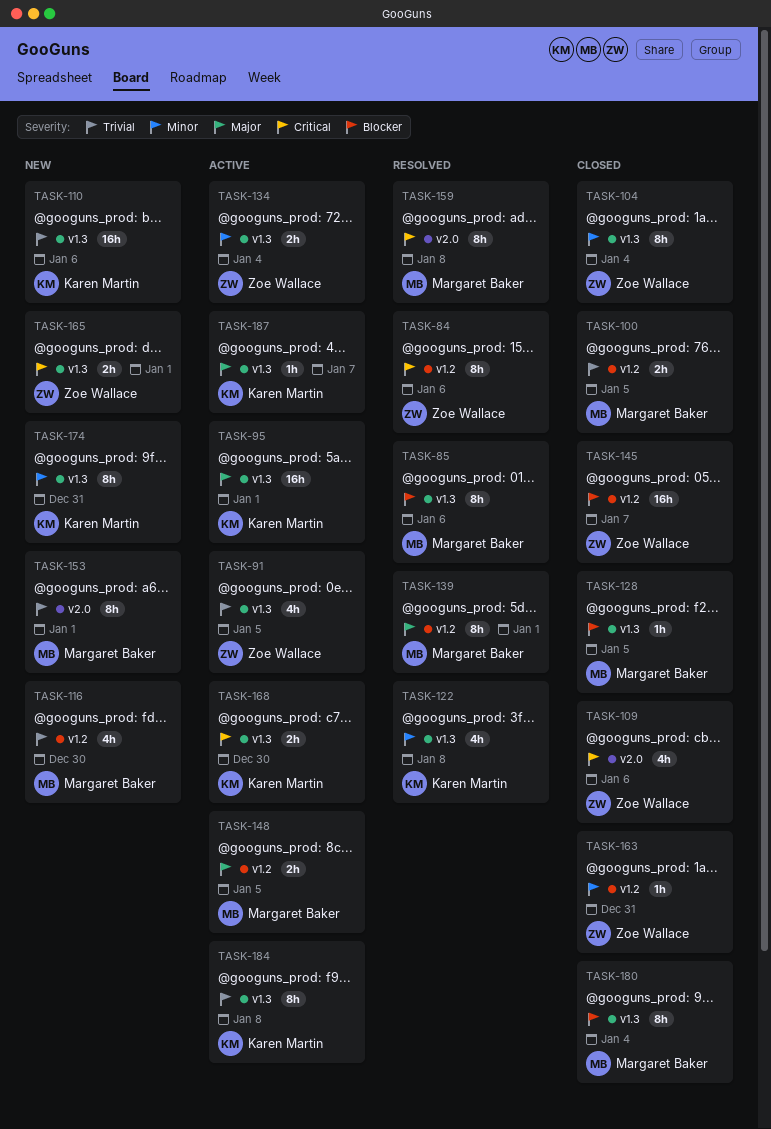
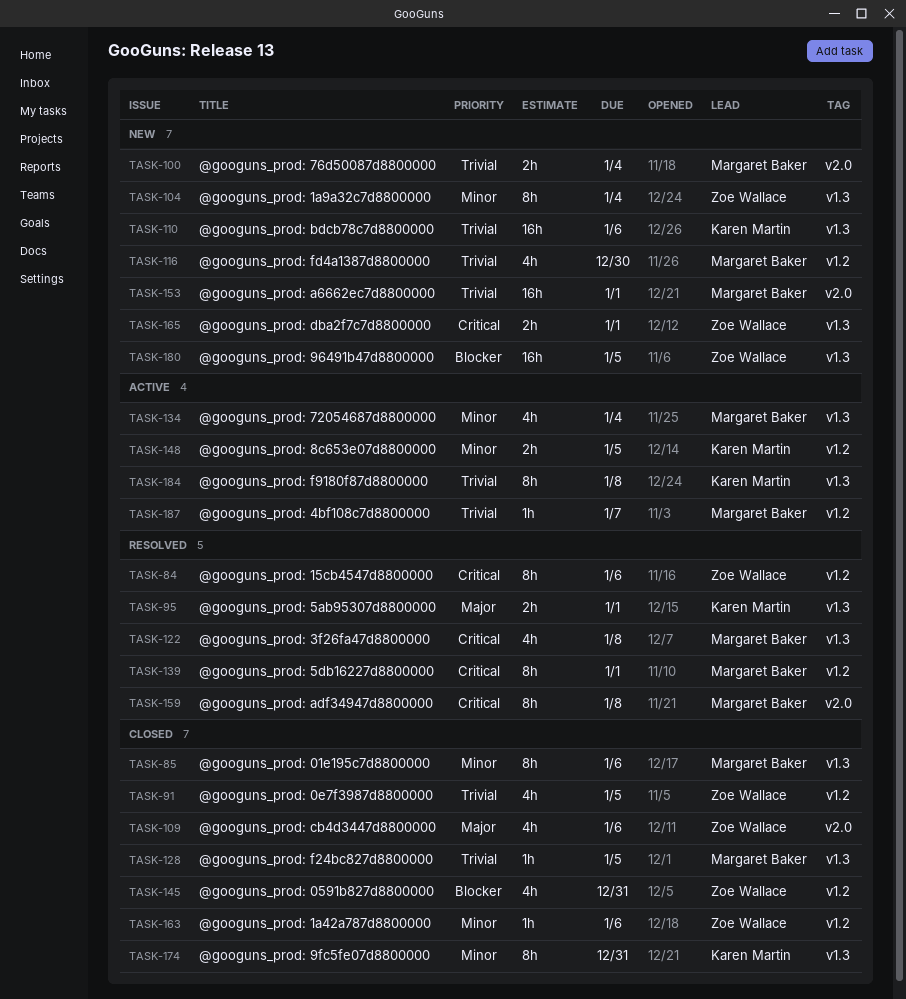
TASK-85, status: Resolved -> Closed
TASK-85, priority: Blocker -> Minor
TASK-91, status: Active -> Closed
TASK-91, label: v1.3 -> v1.2
TASK-95, status: Active -> Resolved
TASK-95, estimate: 16h -> 2h
TASK-100, status: Closed -> New
TASK-100, label: v1.2 -> v2.0
TASK-100, due: Jan 5 -> Jan 4
TASK-104, status: Closed -> New
TASK-109, priority: Critical -> Major
TASK-122, owner: Karen Martin -> Margaret Baker
TASK-122, priority: Minor -> Critical
TASK-128, priority: Blocker -> Trivial
TASK-134, owner: Zoe Wallace -> Margaret Baker
TASK-134, estimate: 2h -> 4h
TASK-139, priority: Major -> Critical
TASK-145, estimate: 16h -> 4h
TASK-145, due: Jan 7 -> Dec 31
TASK-148, owner: Margaret Baker -> Karen Martin
TASK-148, priority: Major -> Minor
TASK-153, estimate: 8h -> 16h
TASK-163, due: Dec 31 -> Jan 6
TASK-168: present -> none
TASK-174, status: New -> Closed
TASK-180, status: Closed -> New
TASK-180, owner: Margaret Baker -> Zoe Wallace
TASK-180, estimate: 8h -> 16h
TASK-180, due: Jan 4 -> Jan 5
TASK-187, owner: Karen Martin -> Margaret Baker
TASK-187, priority: Major -> Trivial
TASK-187, label: v1.3 -> v1.2

